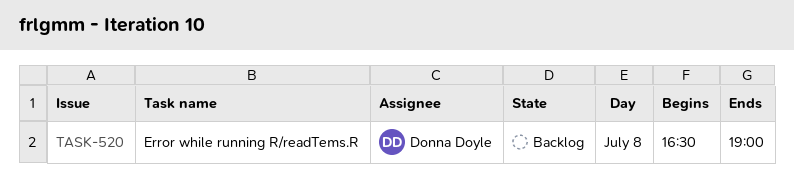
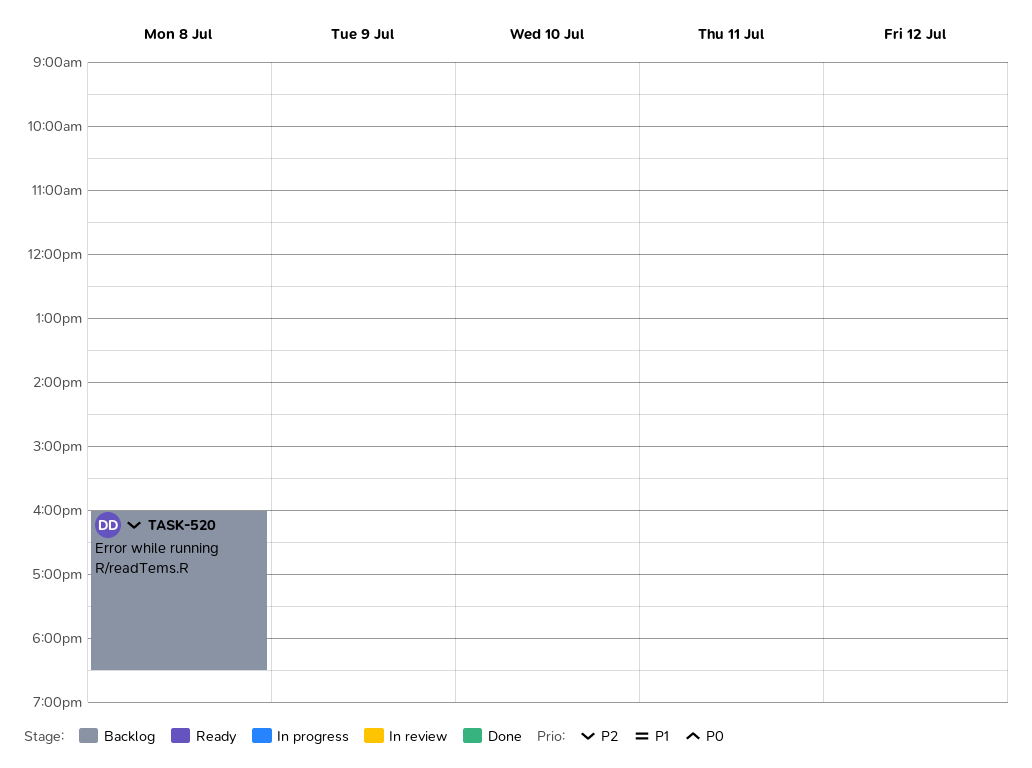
TASK-520, begins: 16:30 -> 16:00
TASK-520, ends: 19:00 -> 18:30

